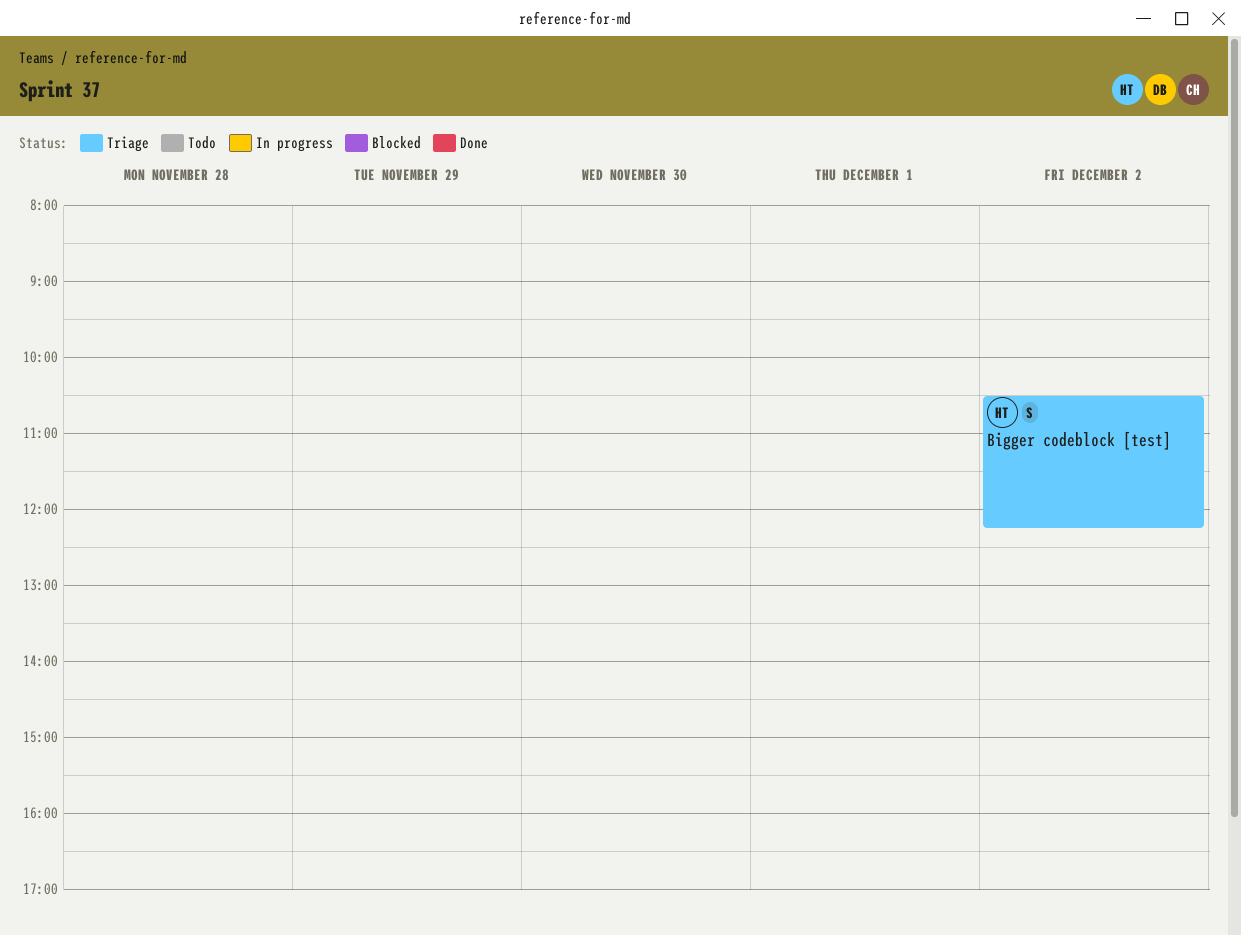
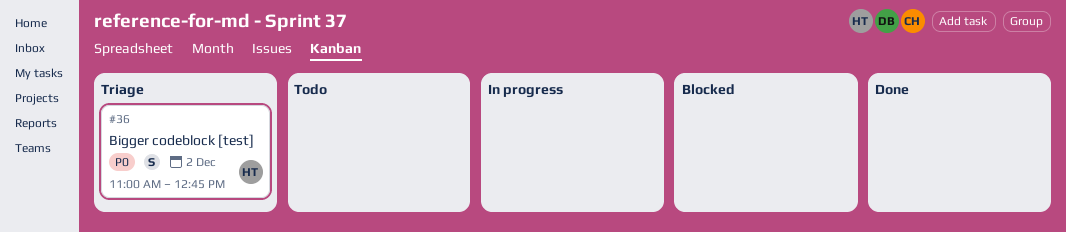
Bigger codeblock [test], begins: 10:30 -> 11:00
Bigger codeblock [test], ends: 12:15 -> 12:45

